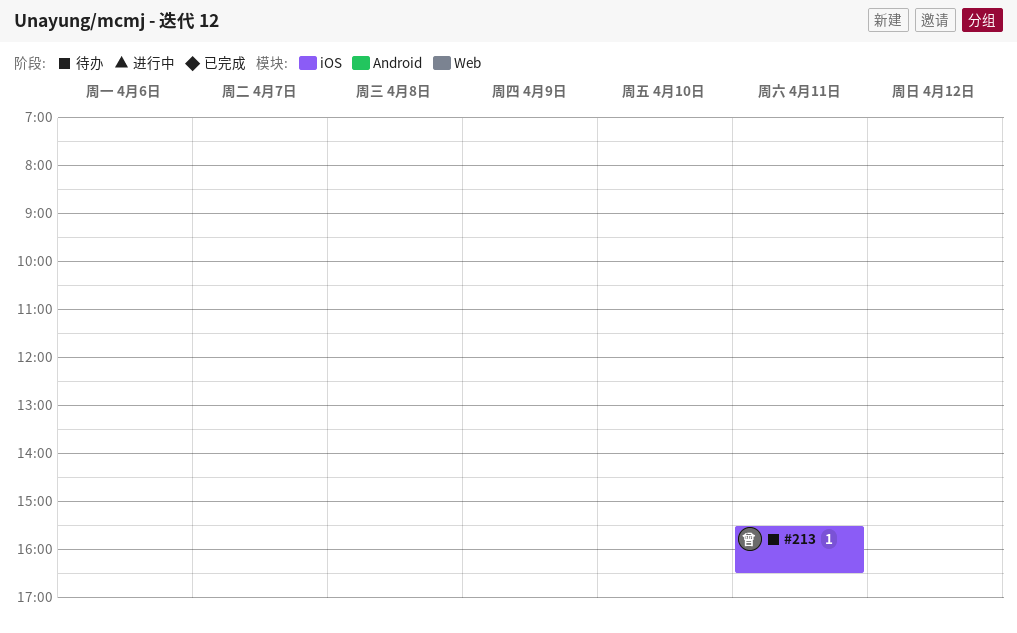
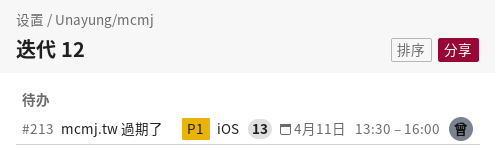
#213, estimate: 1 -> 13
#213, begins: 15:30 -> 13:30
#213, ends: 16:30 -> 16:00

